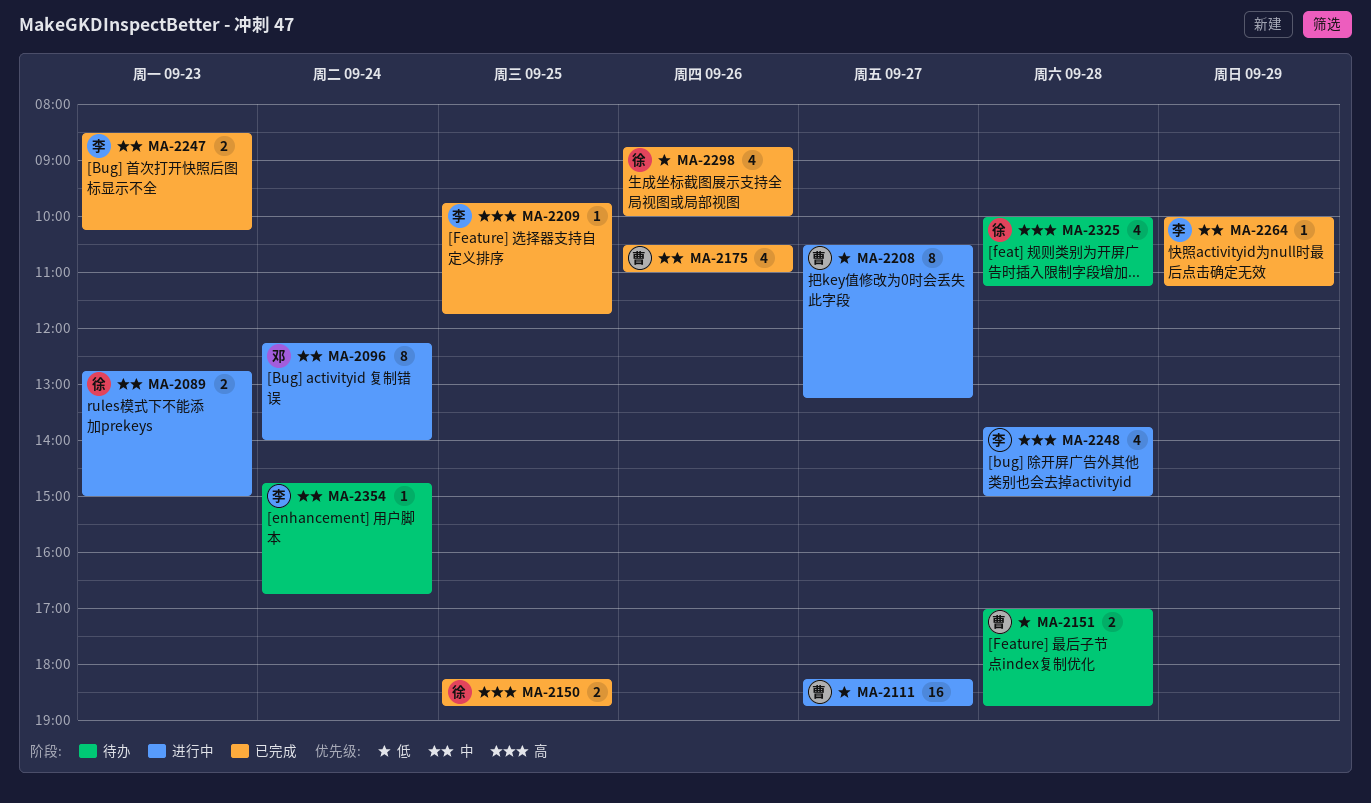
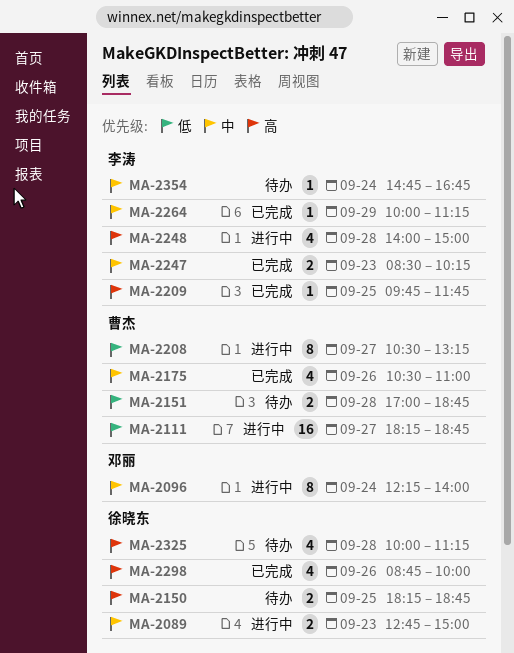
MA-2150, status: 已完成 -> 待办
MA-2248, begins: 13:45 -> 14:00
MA-2298, priority: 低 -> 高

